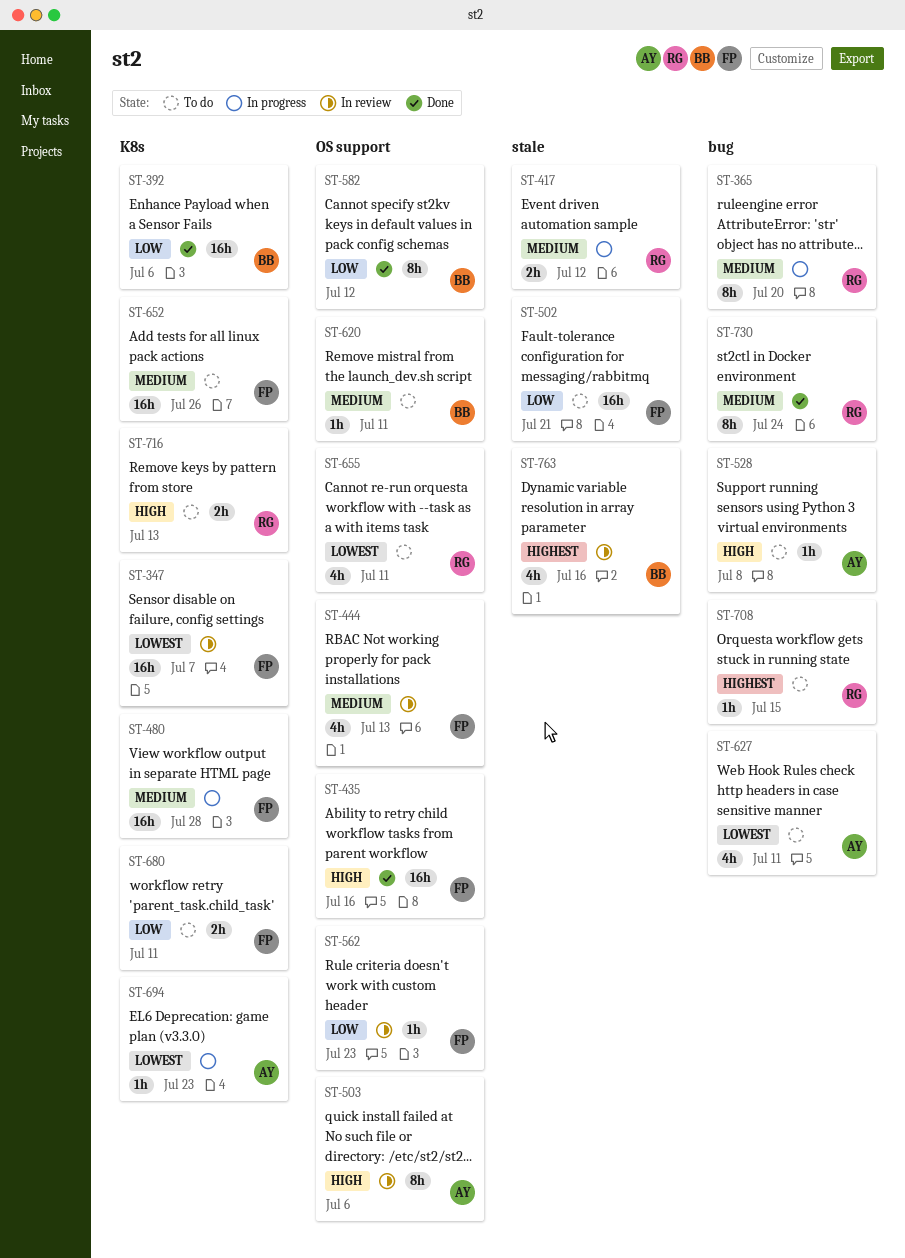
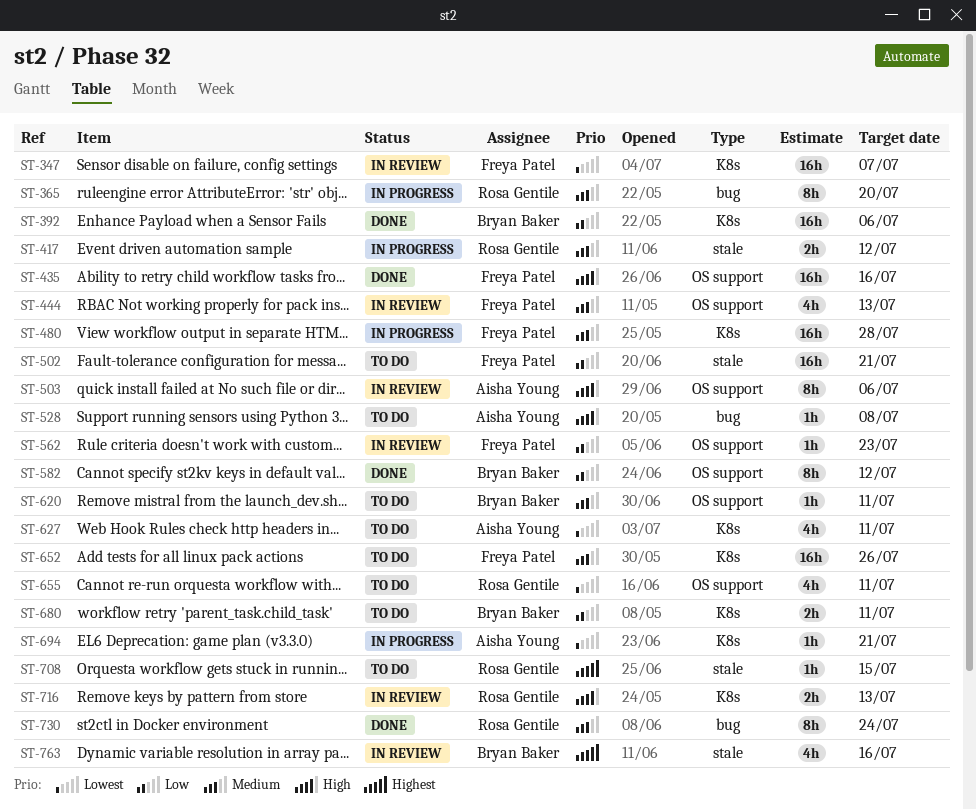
ST-627, label: bug -> K8s
ST-680, owner: Freya Patel -> Bryan Baker
ST-694, due: Jul 23 -> Jul 21
ST-708, label: bug -> stale
ST-716, status: To do -> In review

